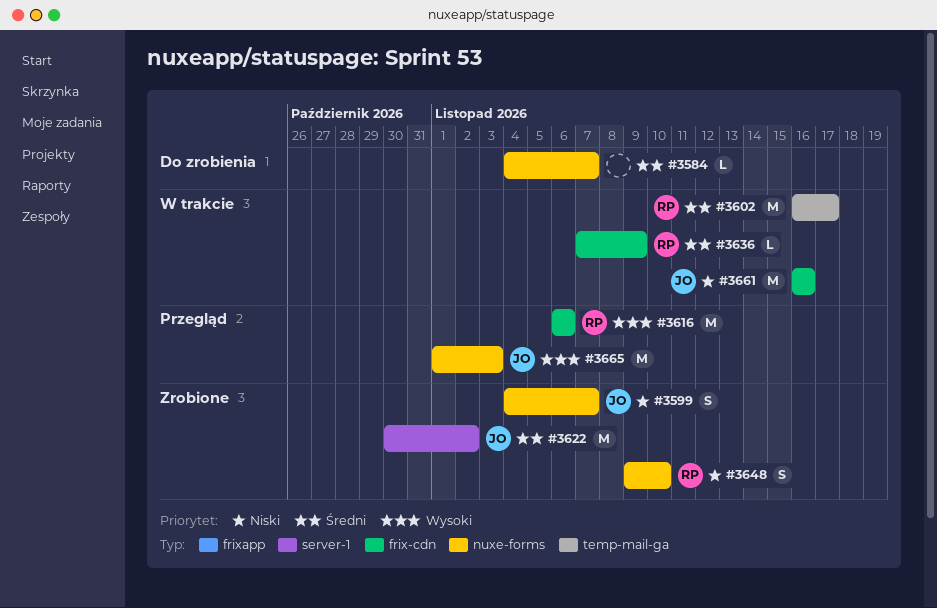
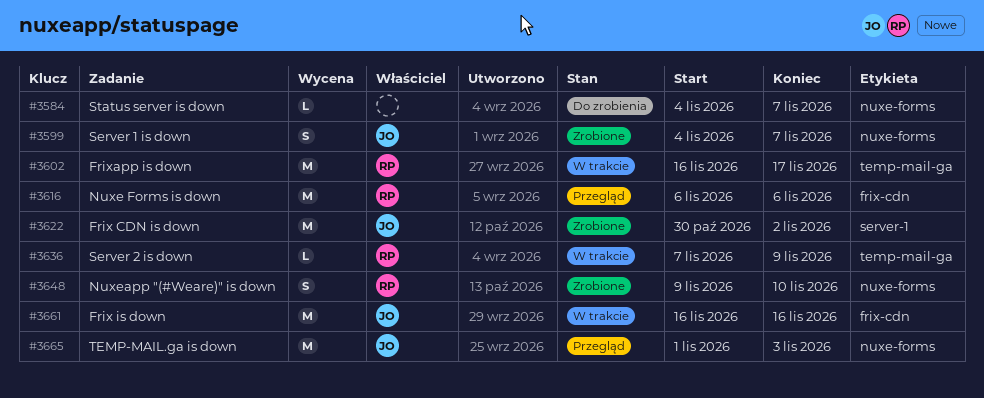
#3636, label: frix-cdn -> temp-mail-ga

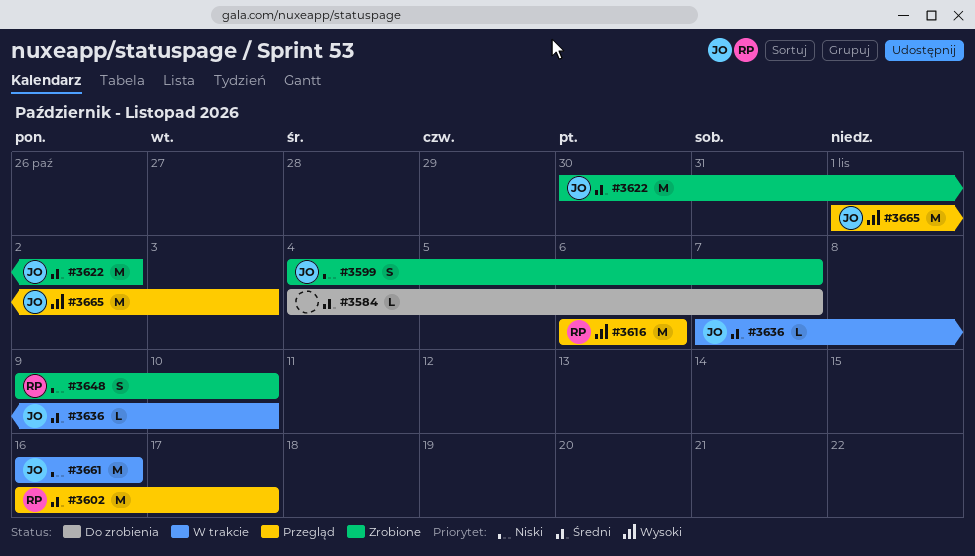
#3602, status: W trakcie -> Przegląd
#3636, owner: RP -> JO
#3636, due: Nov 9 -> Nov 10

